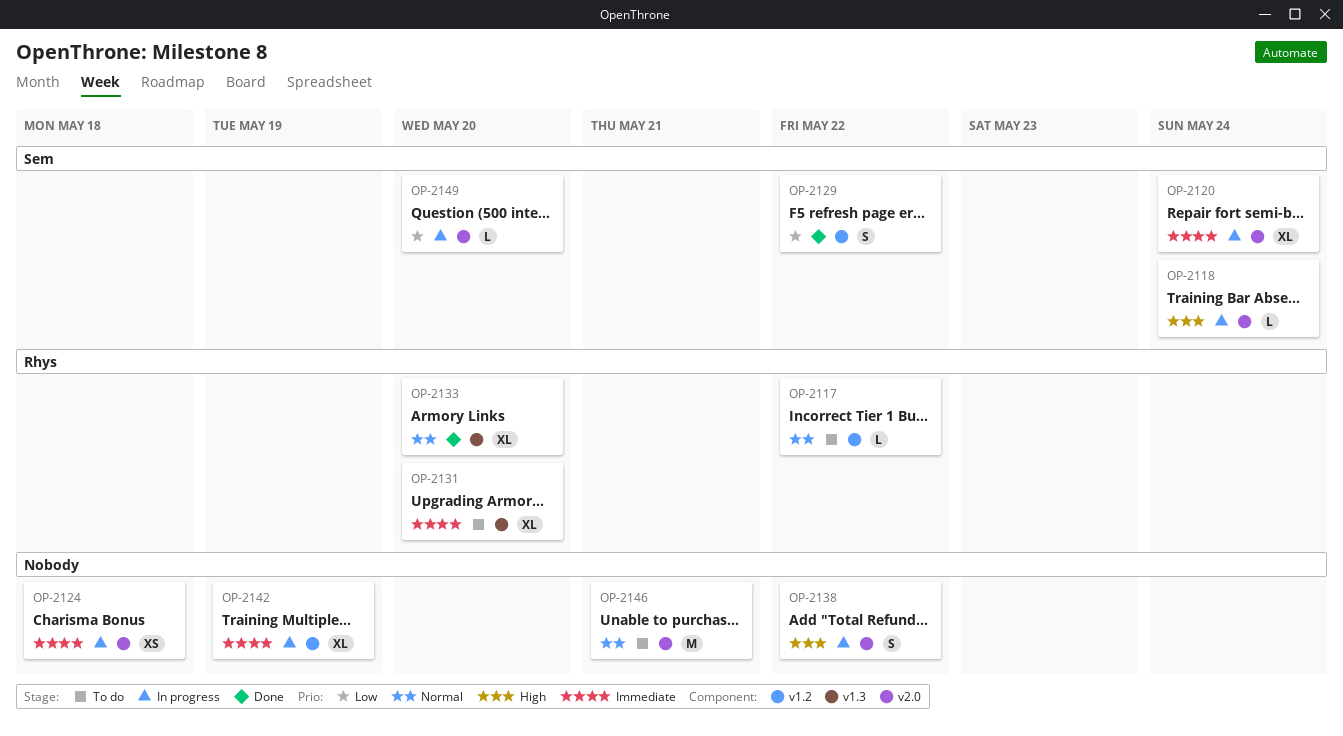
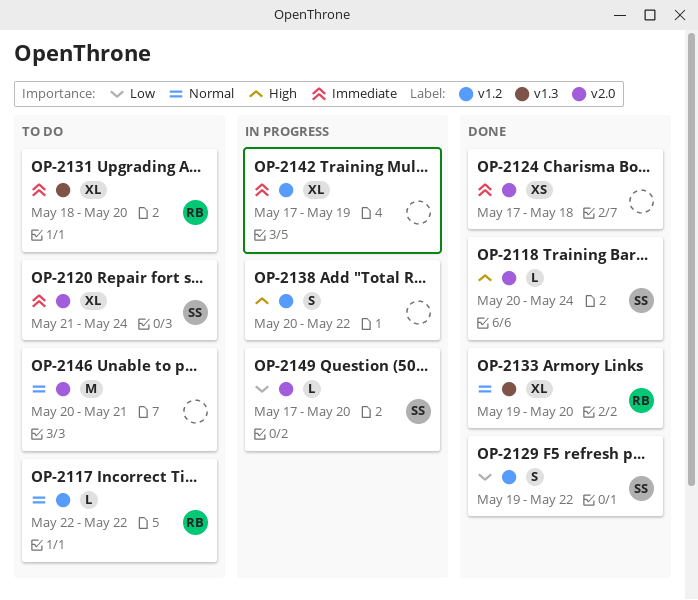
OP-2118, status: In progress -> Done
OP-2120, status: In progress -> To do
OP-2124, status: In progress -> Done
OP-2138, label: v2.0 -> v1.2

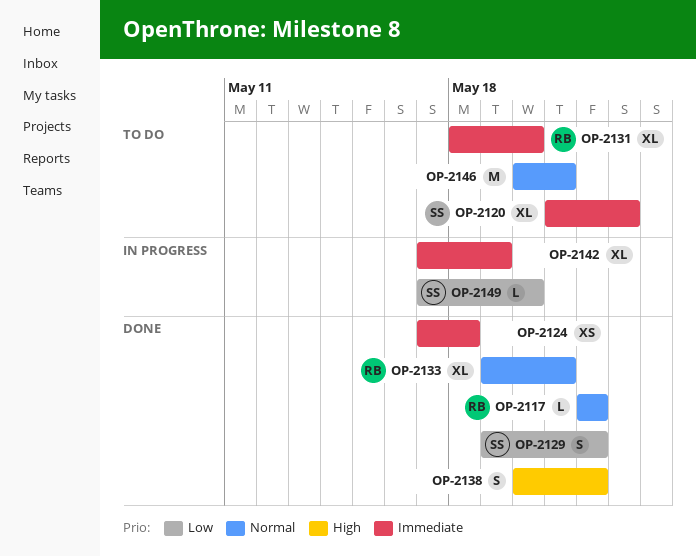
OP-2117, status: To do -> Done
OP-2118: present -> none
OP-2120, due: May 24 -> May 23
OP-2133, due: May 20 -> May 21
OP-2138, status: In progress -> Done

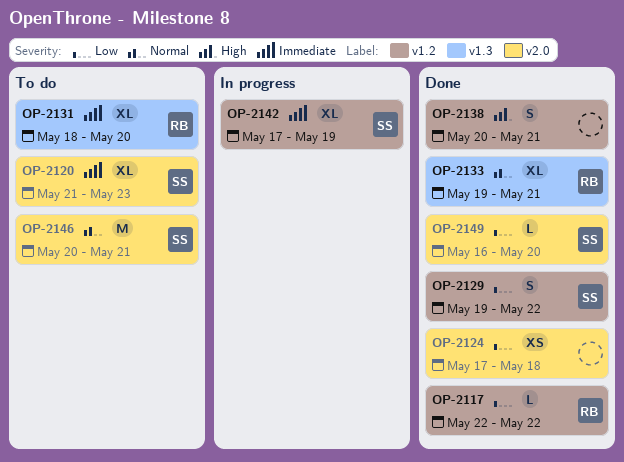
OP-2117, priority: Normal -> Low
OP-2124, priority: Immediate -> Low
OP-2138, due: May 22 -> May 21
OP-2142, owner: none -> SS
OP-2146, owner: none -> SS
OP-2149, status: In progress -> Done
OP-2149, start: May 17 -> May 16

